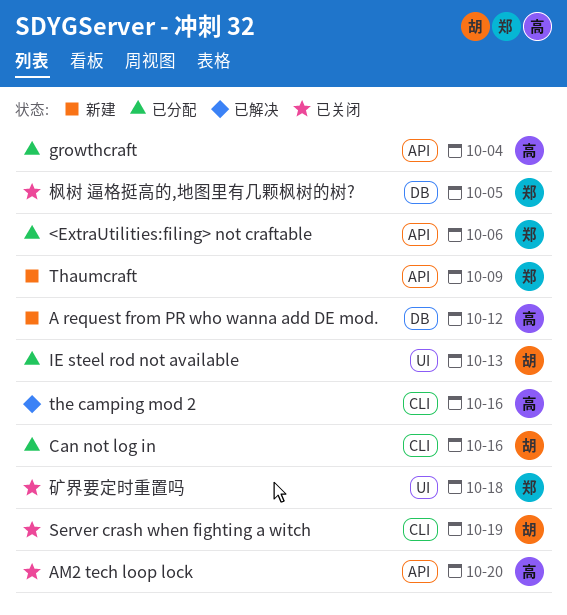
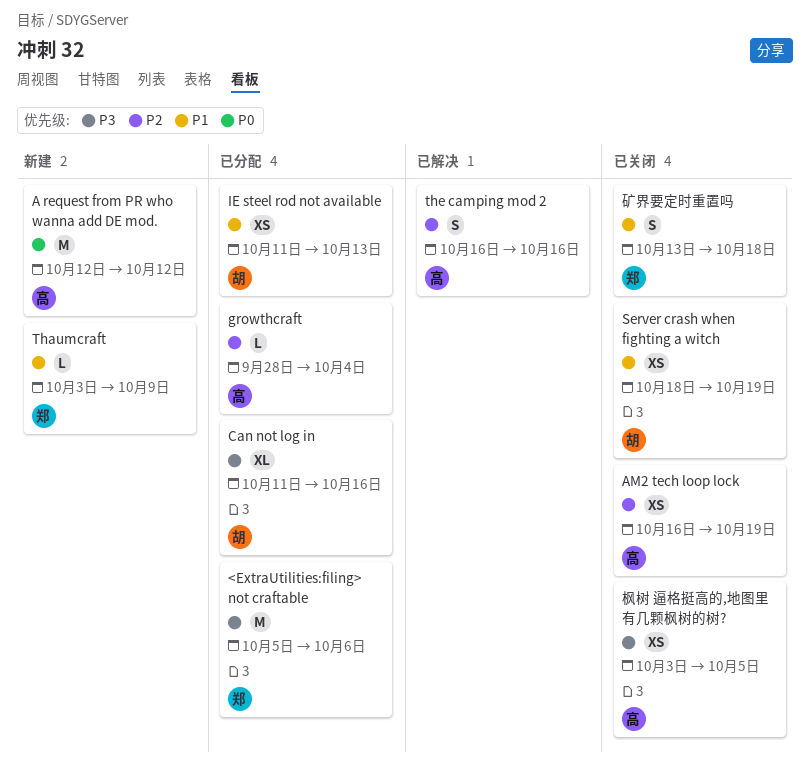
AM2 tech loop lock, due: Oct 20 -> Oct 19
枫树 逼格挺高的,地图里有几颗枫树的树?, owner: 郑 -> 高

